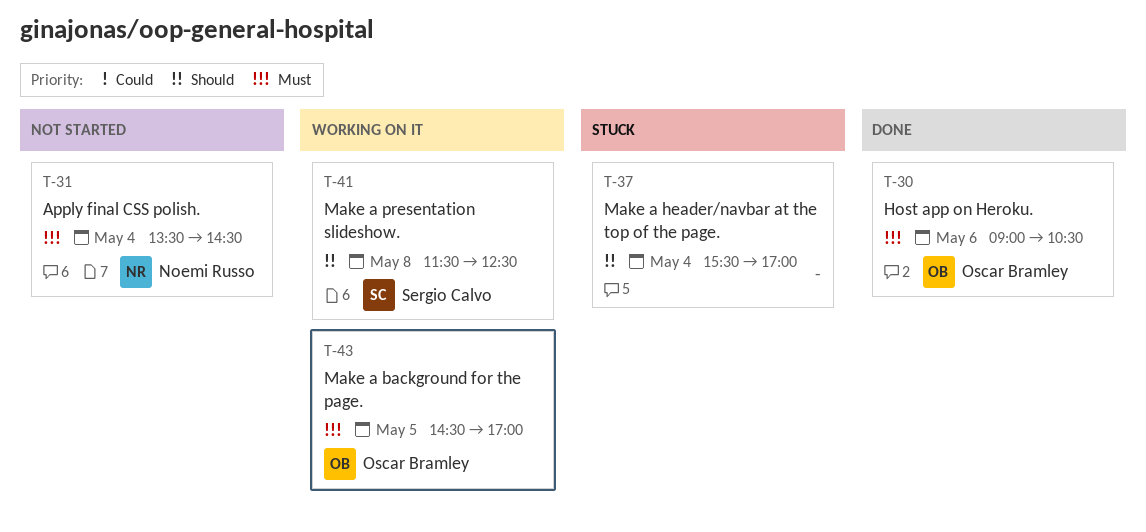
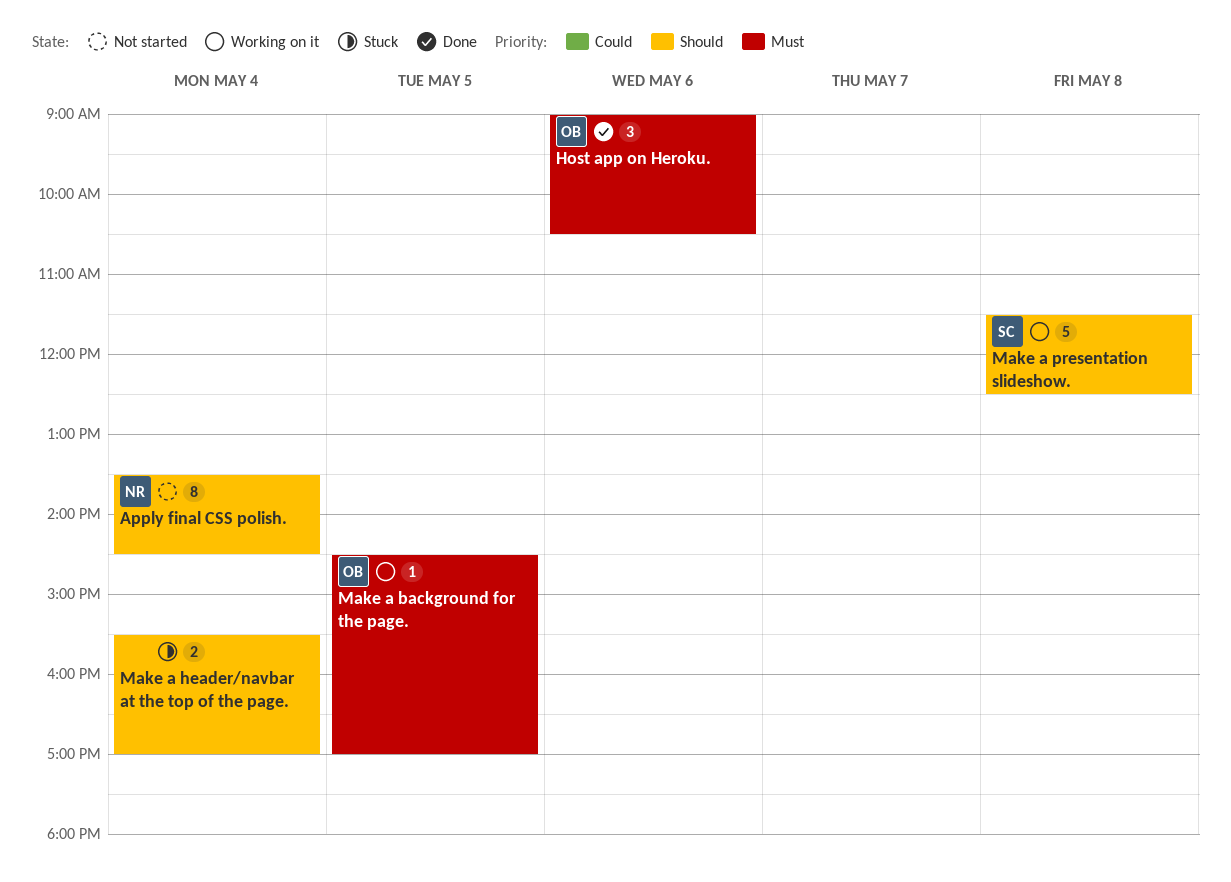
Apply final CSS polish., priority: Must -> Should

